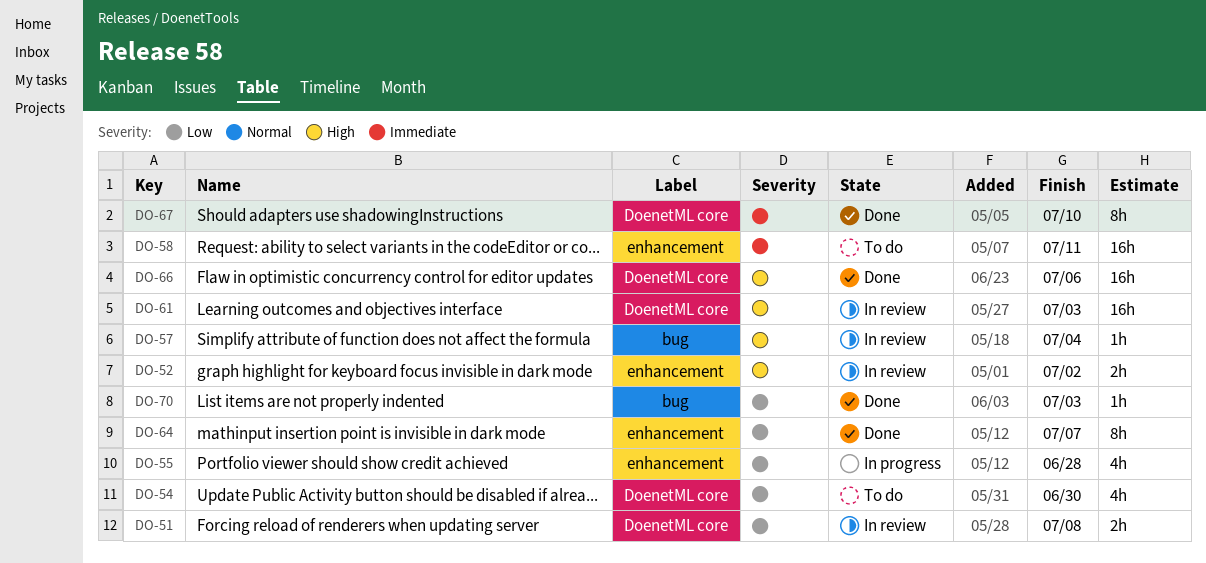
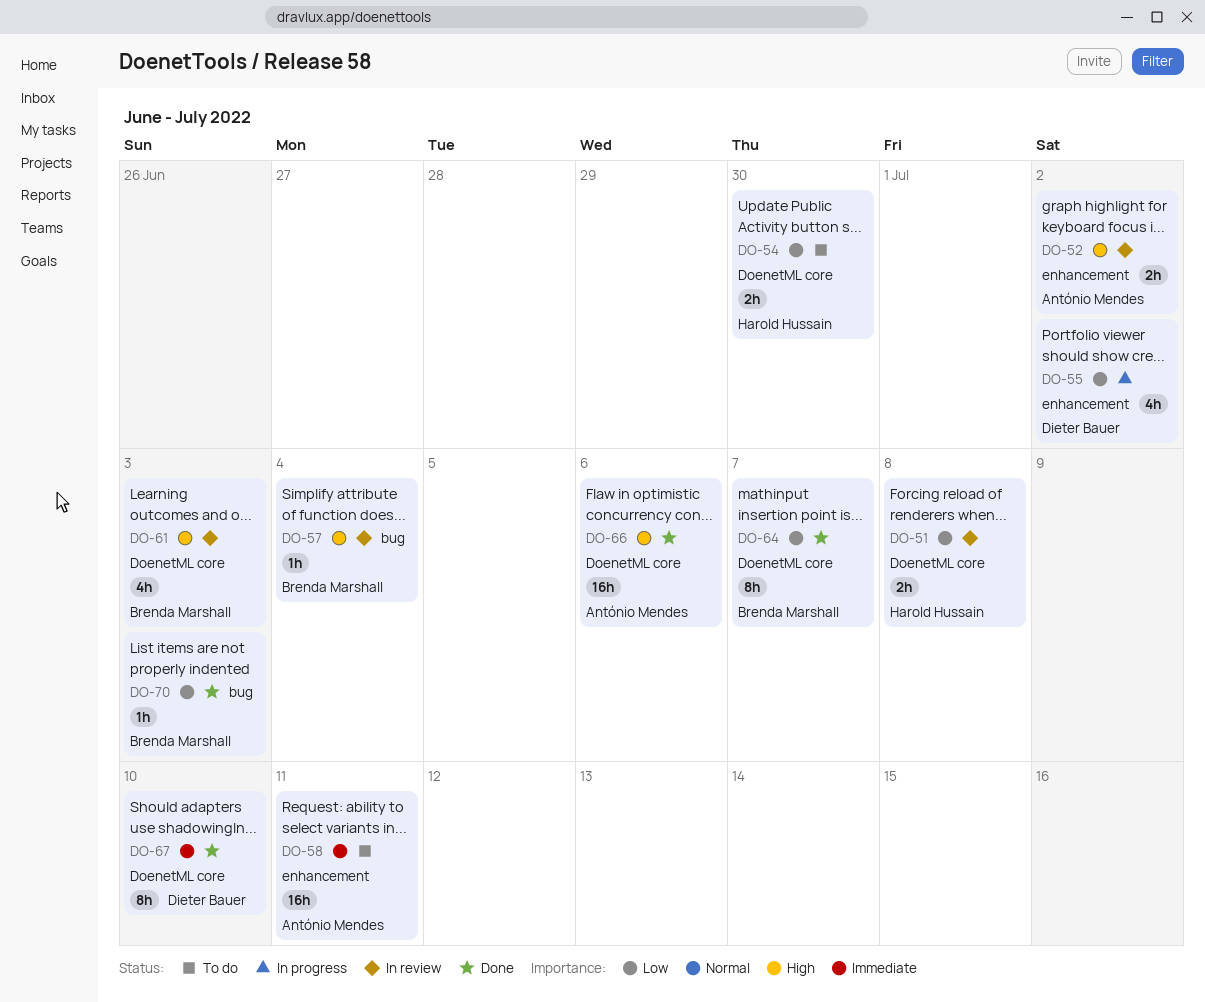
DO-54, estimate: 4h -> 2h
DO-55, due: Jun 28 -> Jul 2
DO-61, estimate: 16h -> 4h
DO-64, label: enhancement -> DoenetML core

